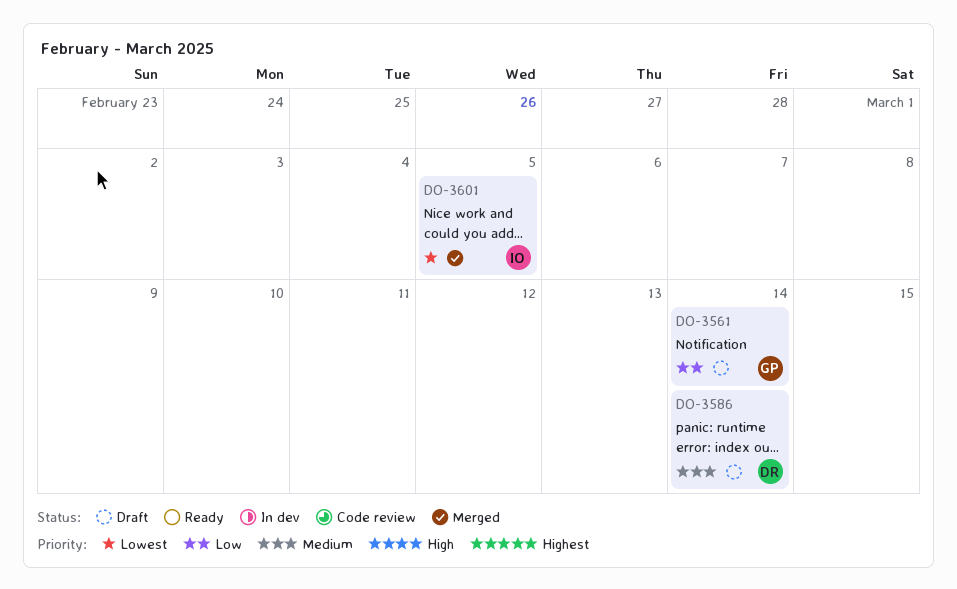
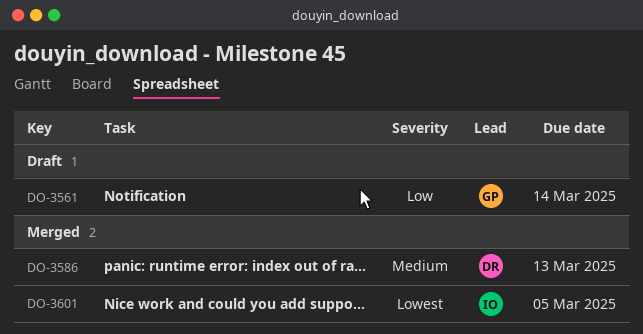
DO-3586, status: Draft -> Merged
DO-3586, due: Mar 14 -> Mar 13

